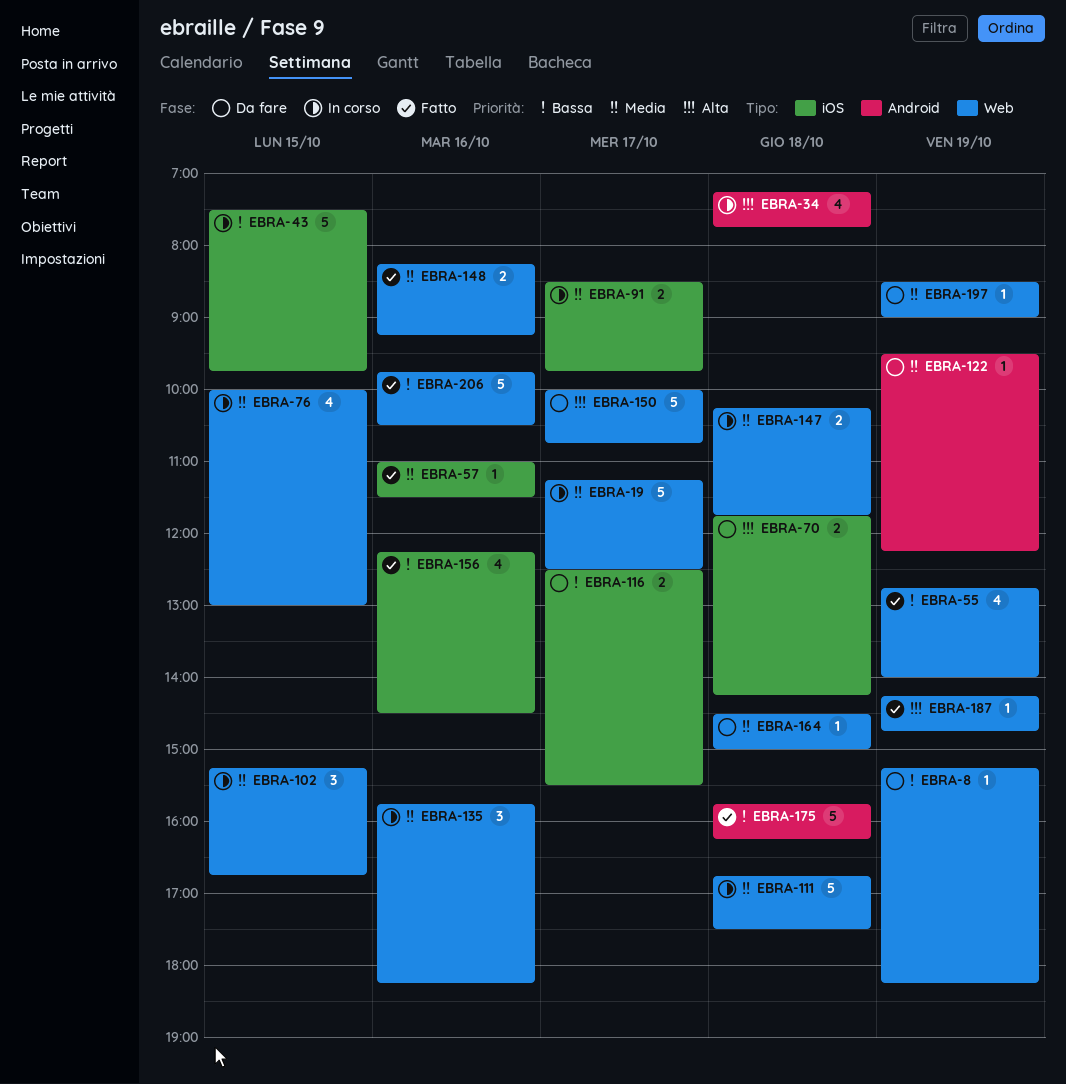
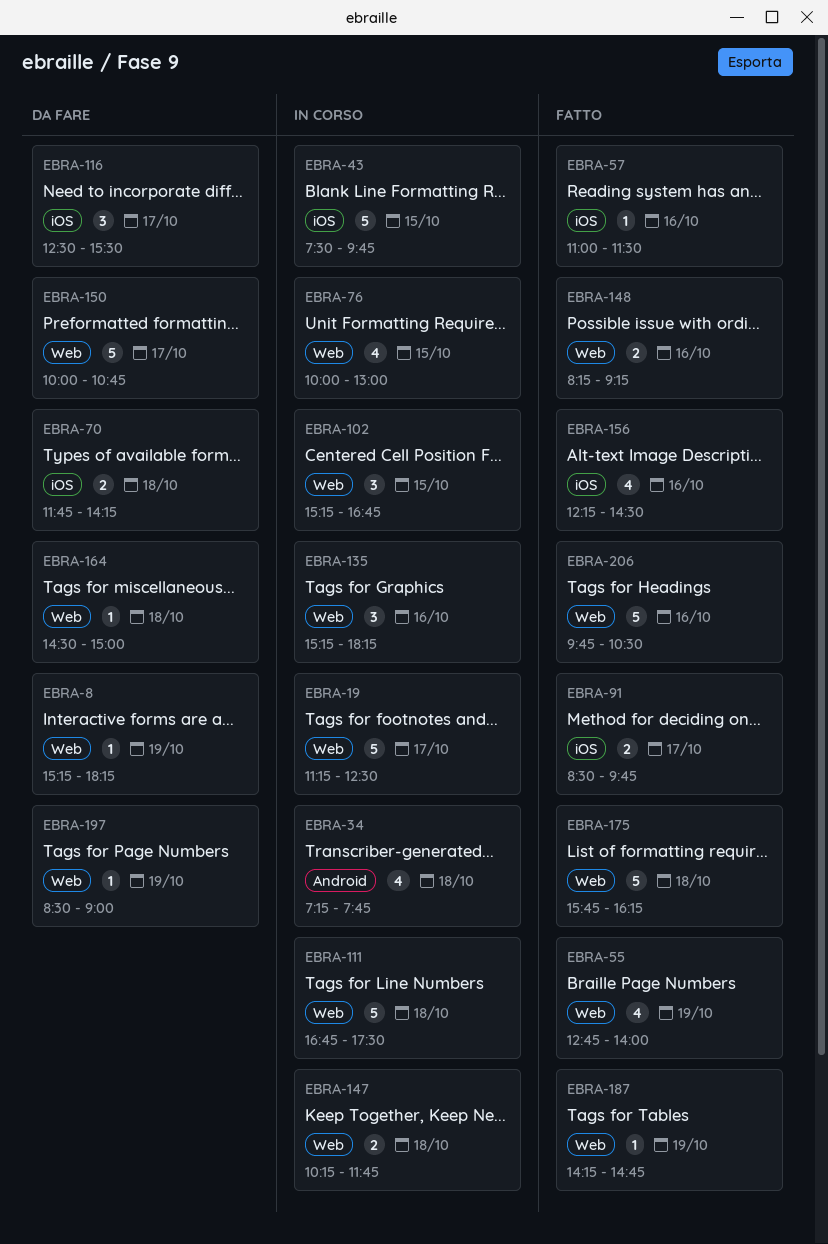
EBRA-91, status: In corso -> Fatto
EBRA-116, estimate: 2 -> 3
EBRA-122: present -> none
EBRA-135, begins: 15:45 -> 15:15
EBRA-175, label: Android -> Web

